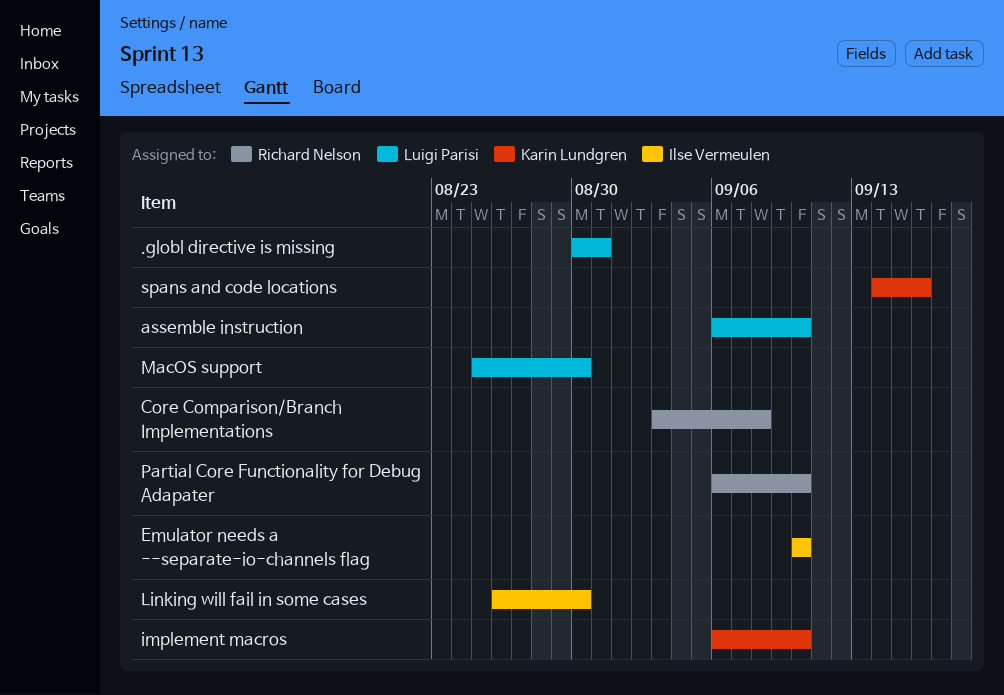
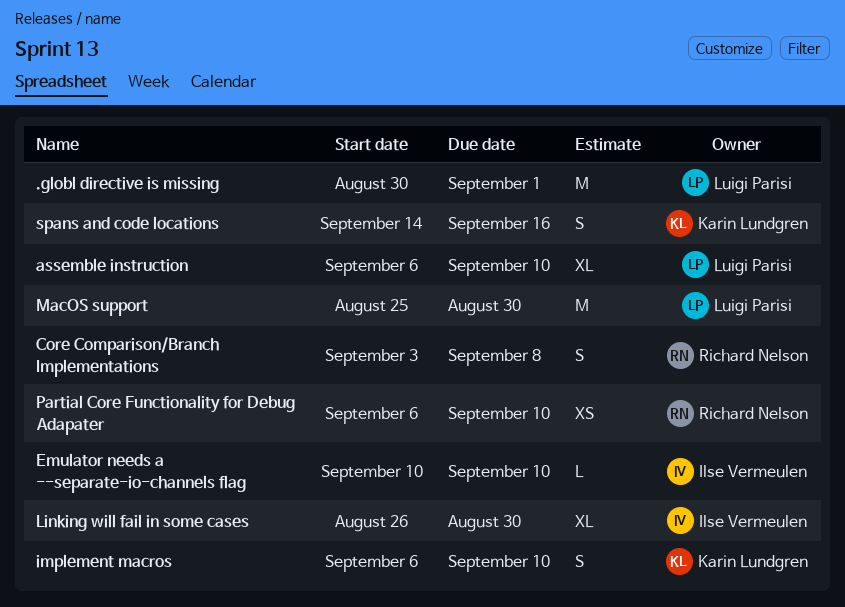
.globl directive is missing, due: Aug 31 -> Sep 1

